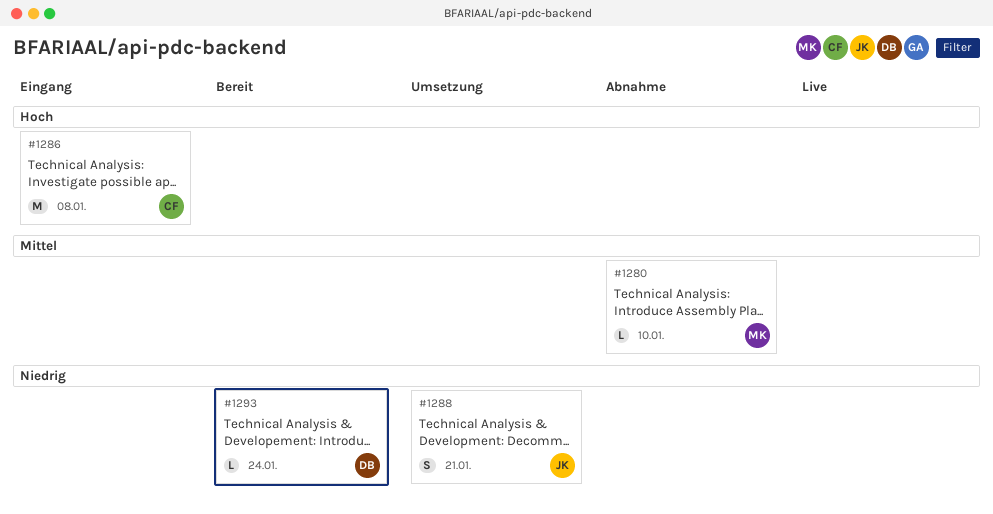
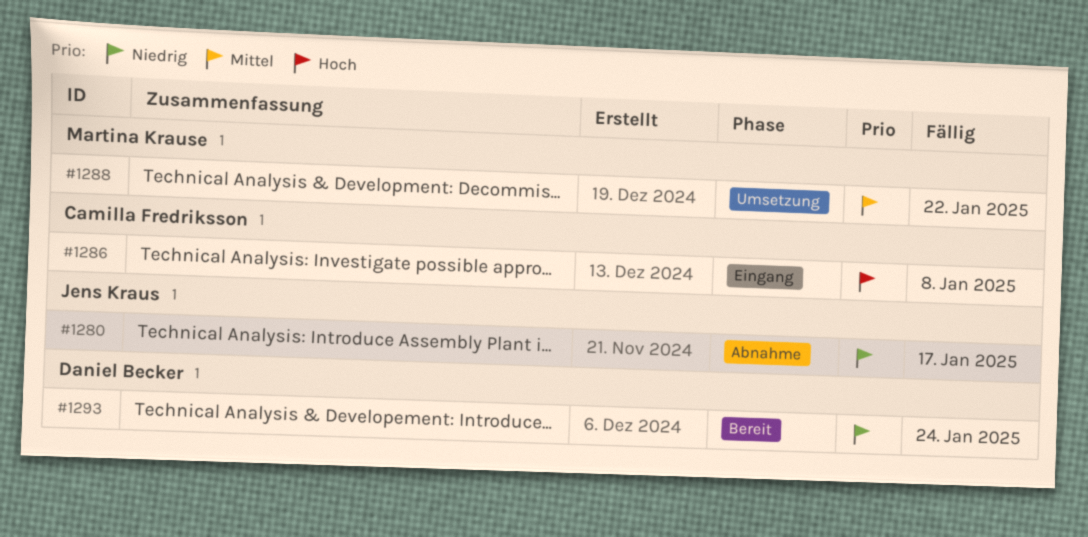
#1280, owner: Martina Krause -> Jens Kraus
#1280, priority: Mittel -> Niedrig
#1280, due: Jan 10 -> Jan 17
#1288, owner: Jens Kraus -> Martina Krause
#1288, priority: Niedrig -> Mittel
#1288, due: Jan 21 -> Jan 22

